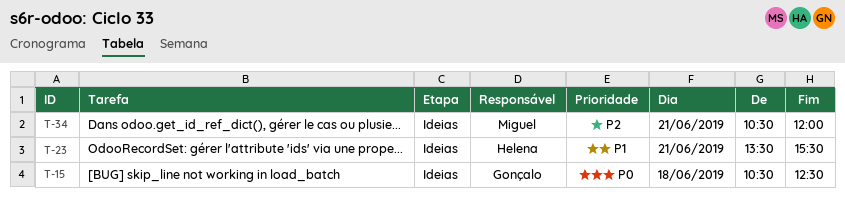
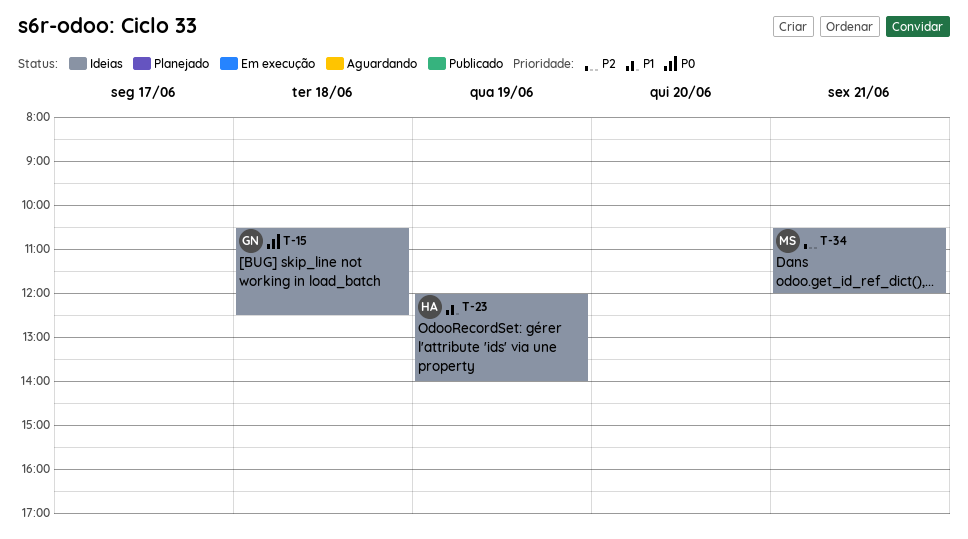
T-23, day: Jun 21 -> Jun 19
T-23, begins: 13:30 -> 12:00
T-23, ends: 15:30 -> 14:00

